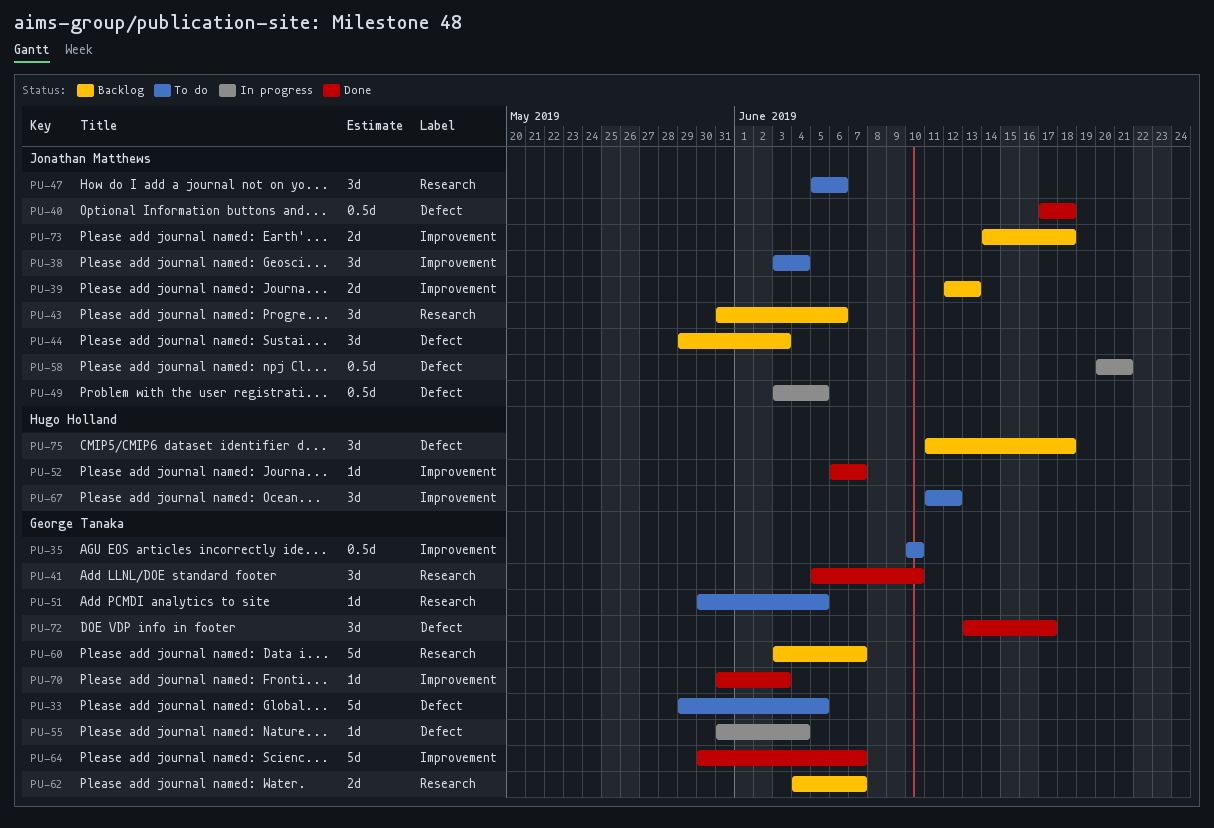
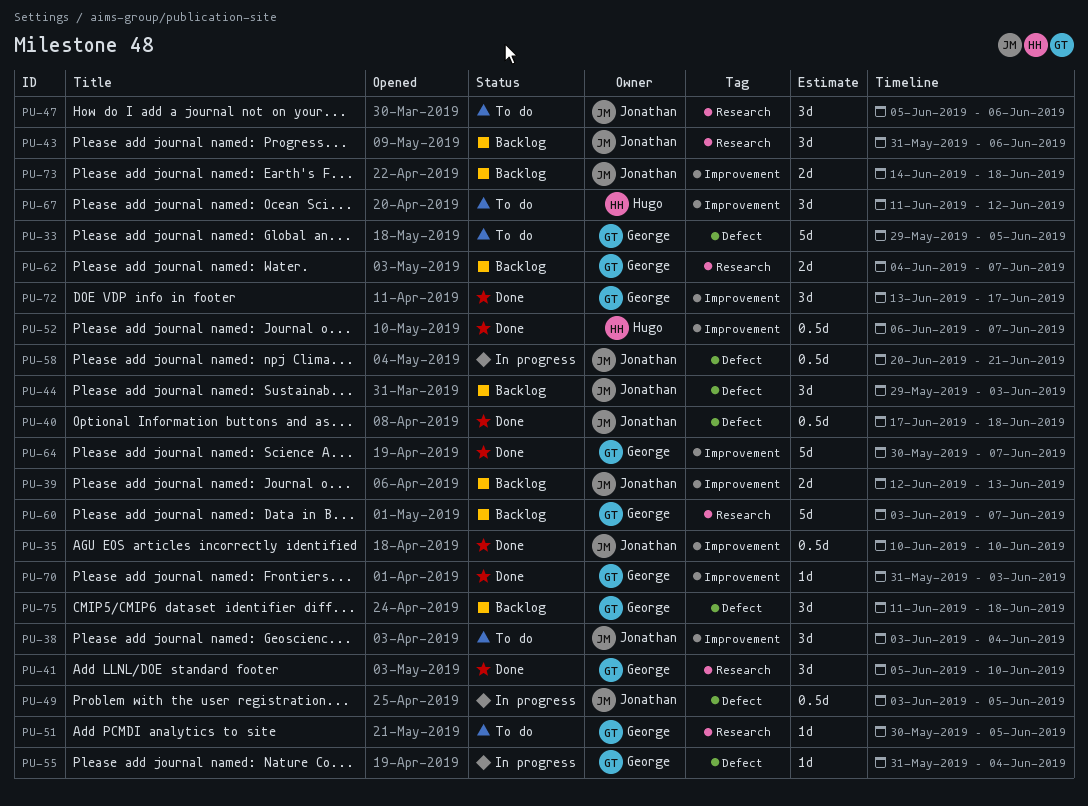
PU-35, status: To do -> Done
PU-35, owner: George Tanaka -> Jonathan Matthews
PU-52, estimate: 1d -> 0.5d
PU-72, label: Defect -> Improvement
PU-75, owner: Hugo Holland -> George Tanaka

